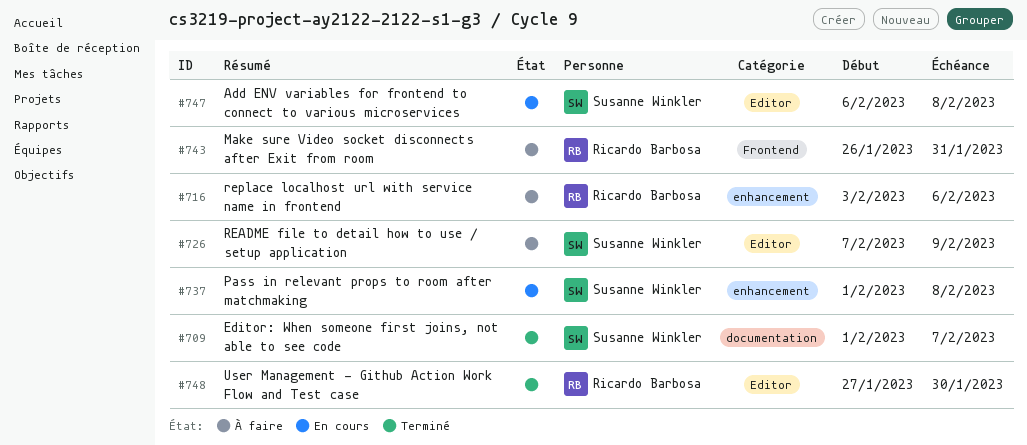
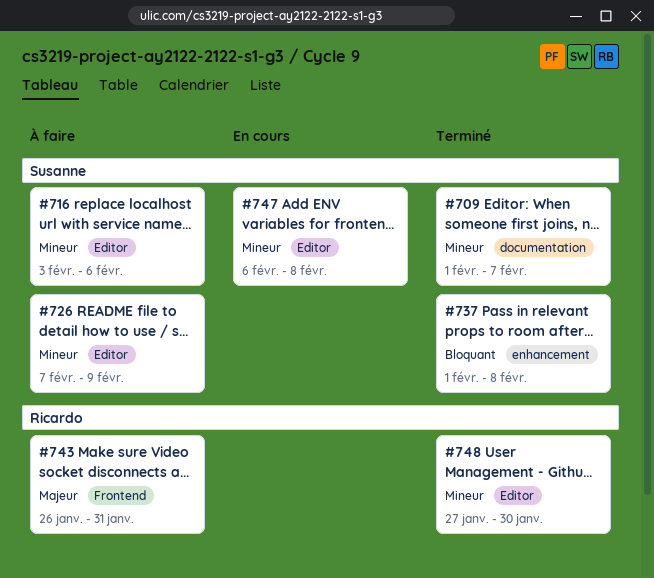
#716, owner: Ricardo Barbosa -> Susanne Winkler
#716, label: enhancement -> Editor
#737, status: En cours -> Terminé

